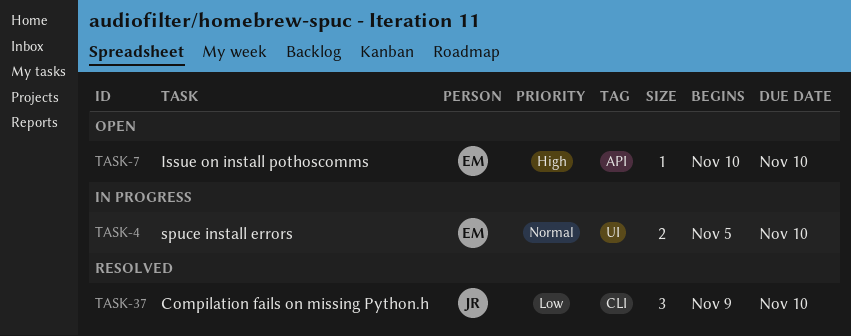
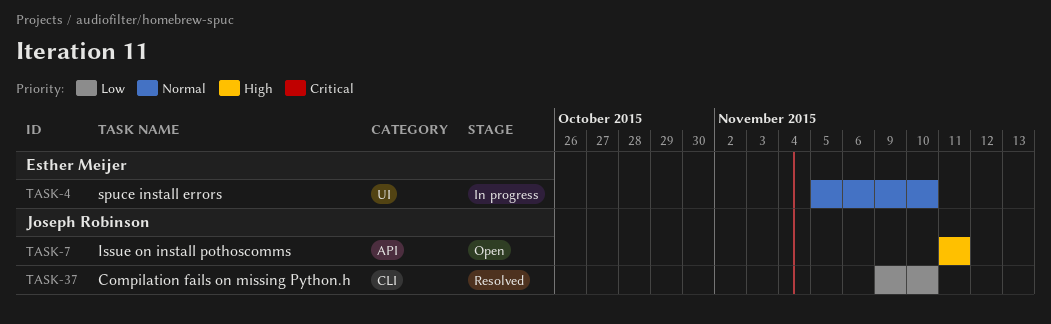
TASK-7, owner: Esther Meijer -> Joseph Robinson
TASK-7, start: Nov 10 -> Nov 11
TASK-7, due: Nov 10 -> Nov 11

